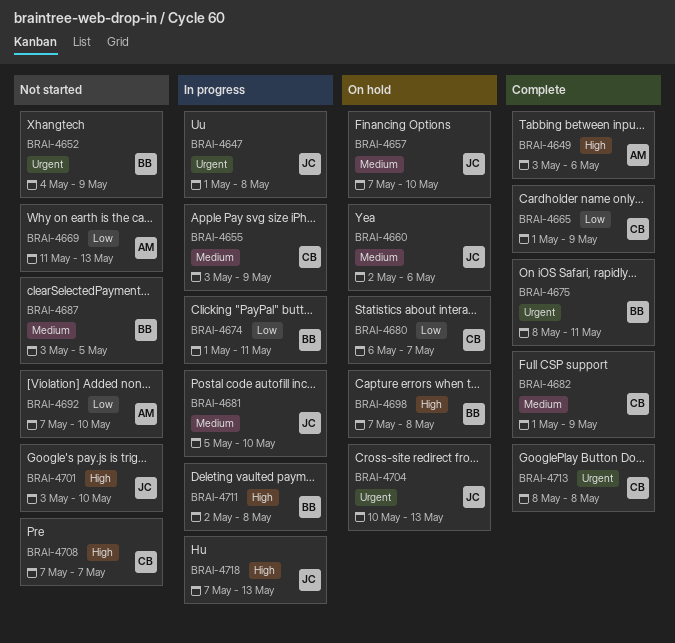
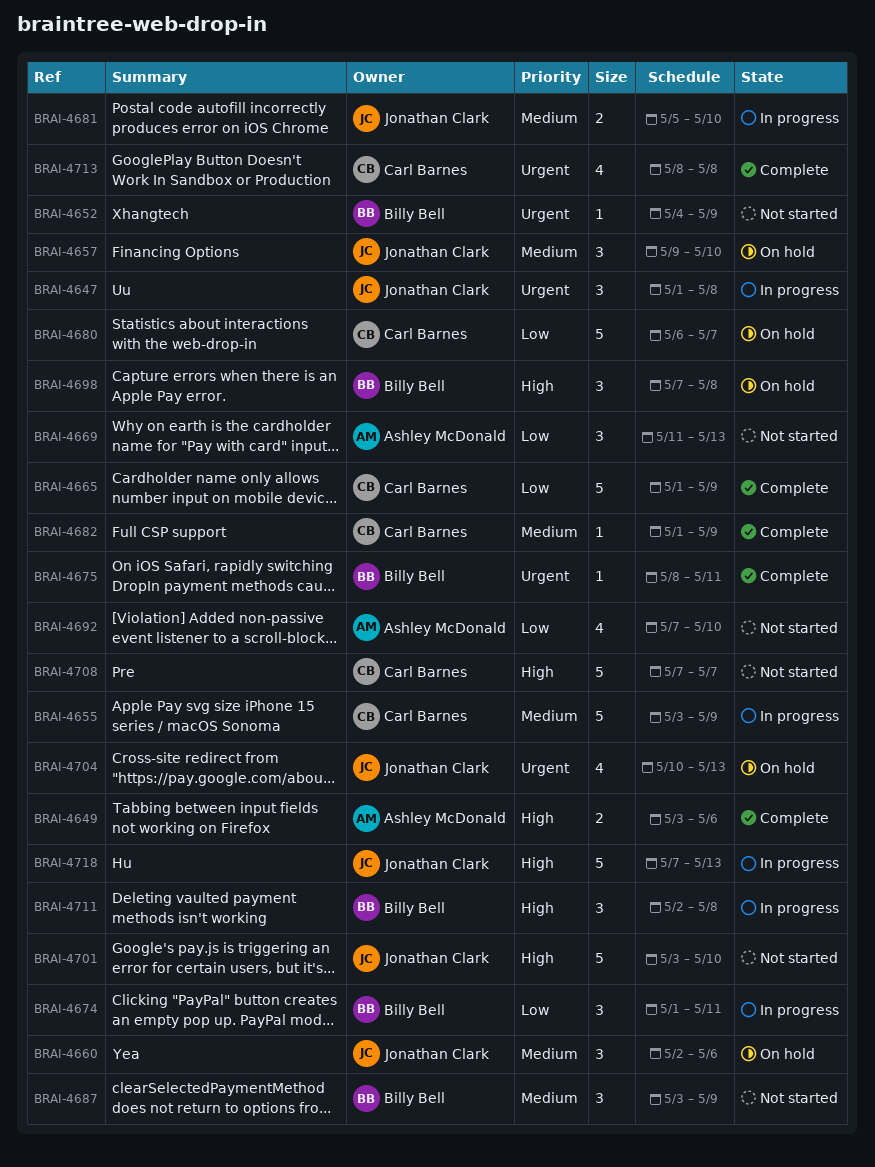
BRAI-4657, start: May 7 -> May 9
BRAI-4687, due: May 5 -> May 9

